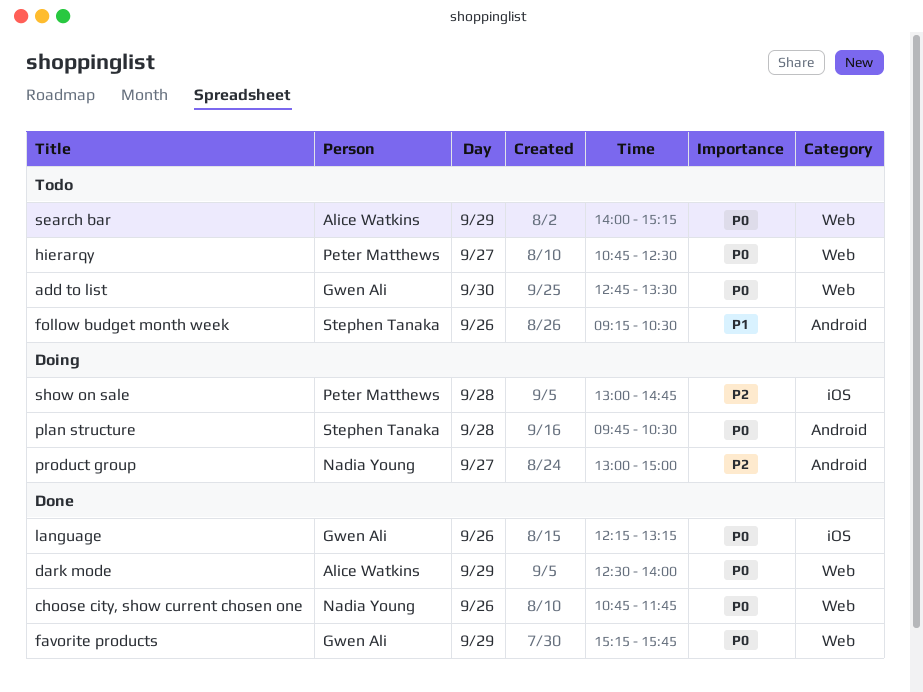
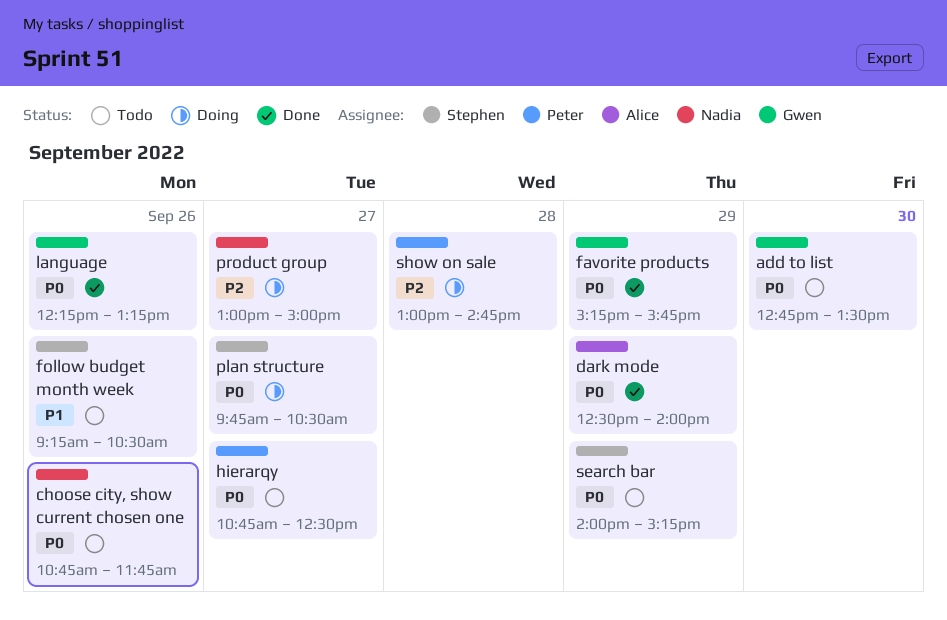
choose city, show current chosen one, status: Done -> Todo
plan structure, day: Sep 28 -> Sep 27
search bar, owner: Alice Watkins -> Stephen Tanaka

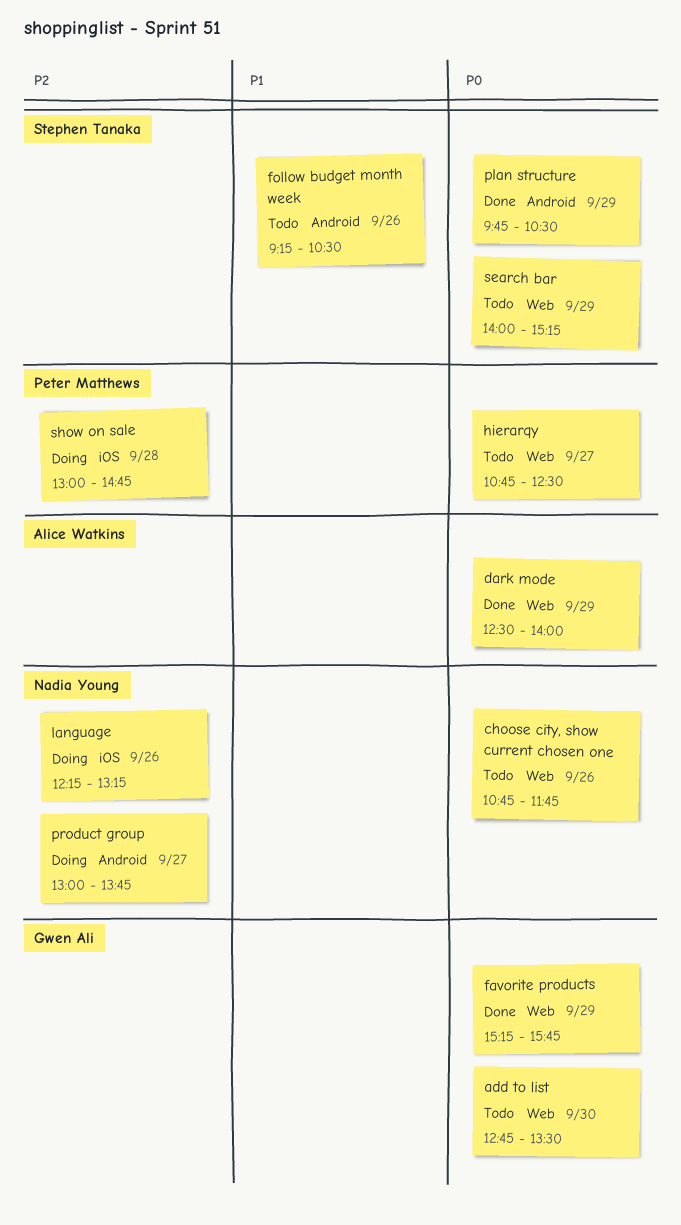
language, status: Done -> Doing
language, owner: Gwen Ali -> Nadia Young
language, priority: P0 -> P2
plan structure, status: Doing -> Done
plan structure, day: Sep 27 -> Sep 29
product group, ends: 15:00 -> 13:45

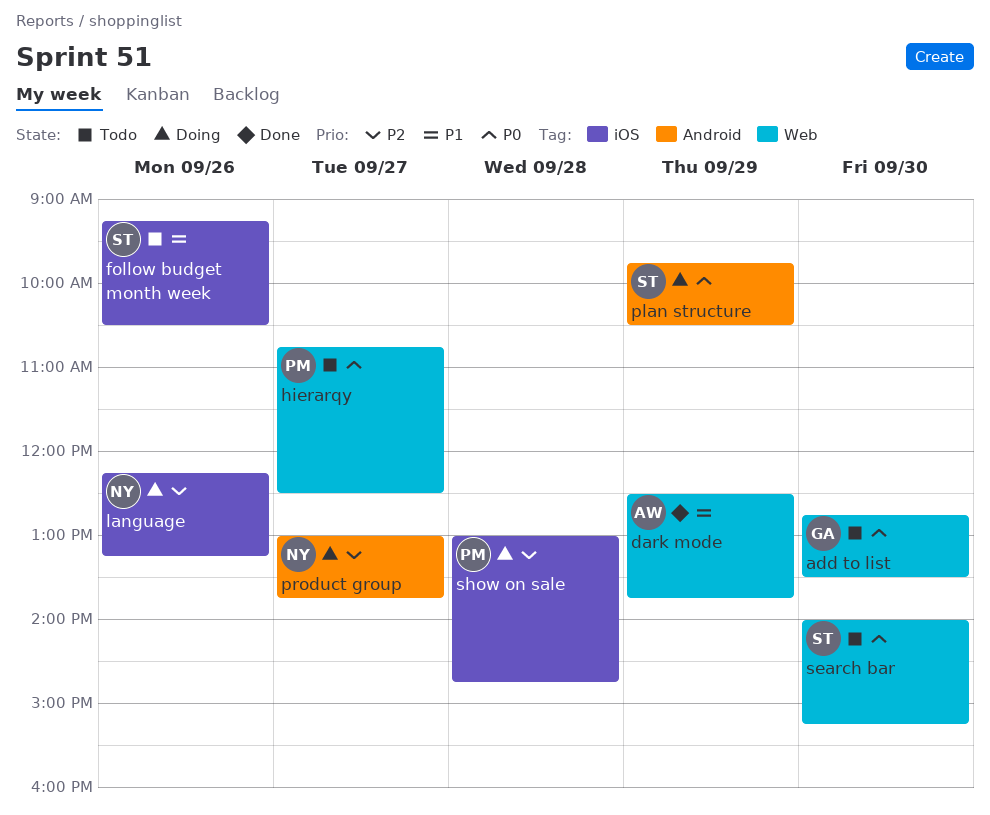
choose city, show current chosen one: present -> none
dark mode, priority: P0 -> P1
dark mode, ends: 14:00 -> 13:45
favorite products: present -> none
follow budget month week, label: Android -> iOS
plan structure, status: Done -> Doing
search bar, day: Sep 29 -> Sep 30

